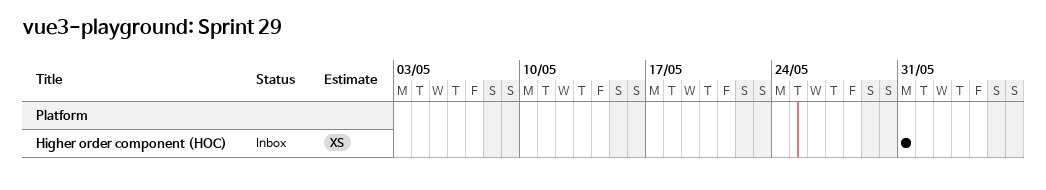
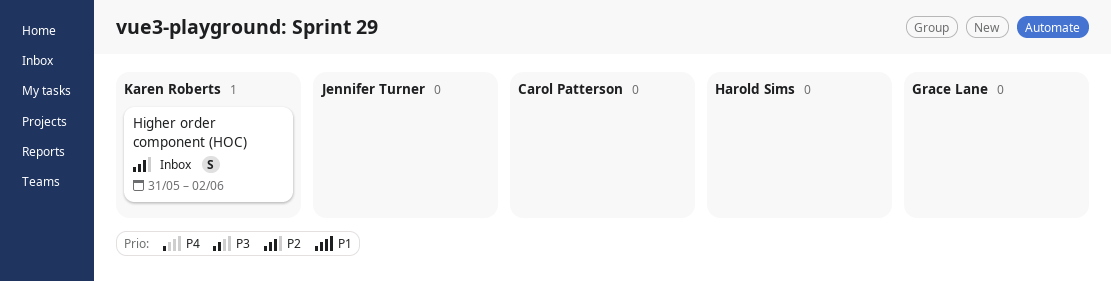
Higher order component (HOC), estimate: XS -> S
Higher order component (HOC), due: May 31 -> Jun 2

